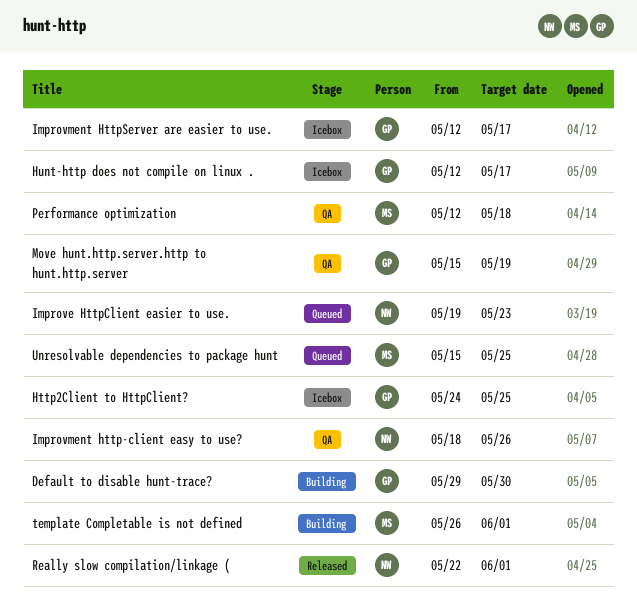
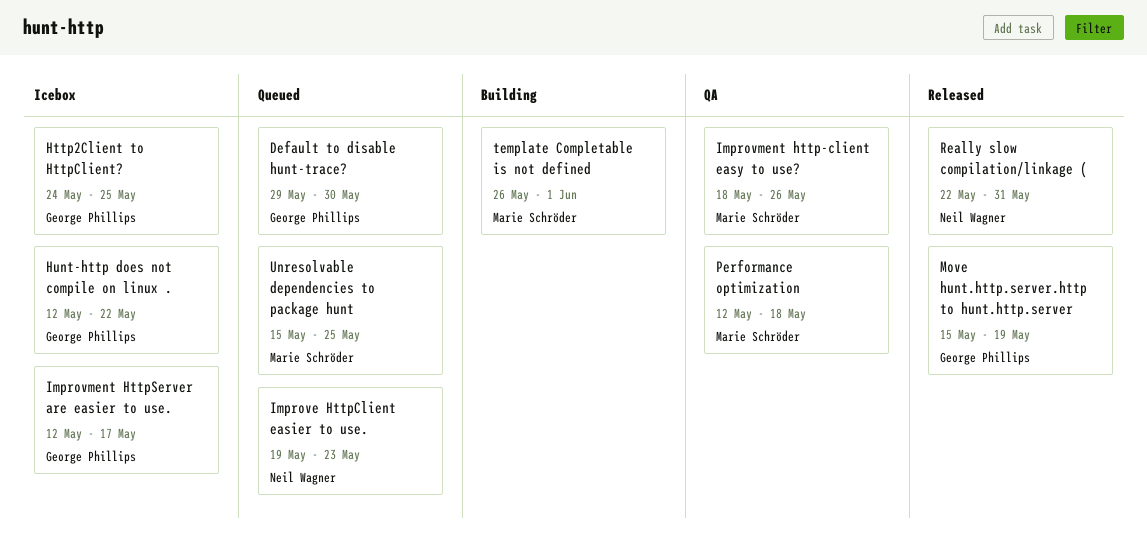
Default to disable hunt-trace?, status: Building -> Queued
Hunt-http does not compile on linux ., due: May 17 -> May 22
Improvment http-client easy to use?, owner: Neil Wagner -> Marie Schröder
Move hunt.http.server.http to hunt.http.server, status: QA -> Released
Really slow compilation/linkage (, due: Jun 1 -> May 31

